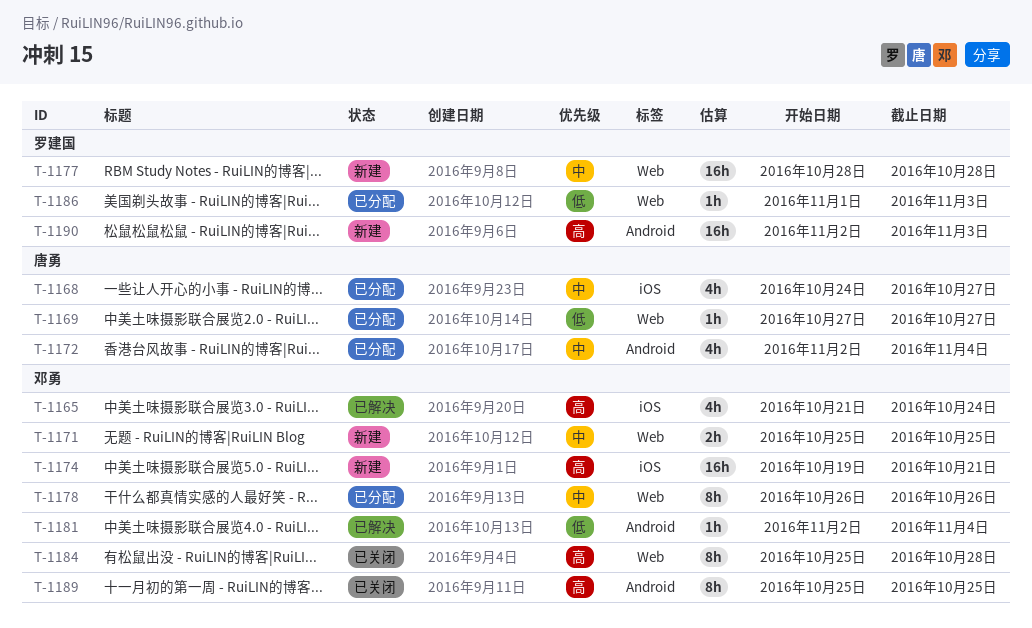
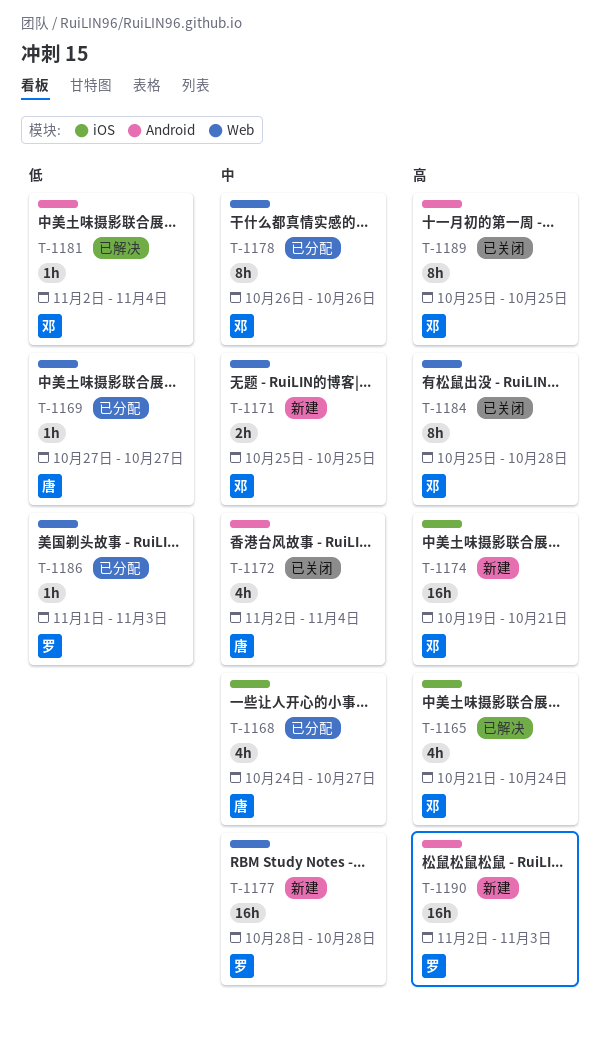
T-1172, status: 已分配 -> 已关闭

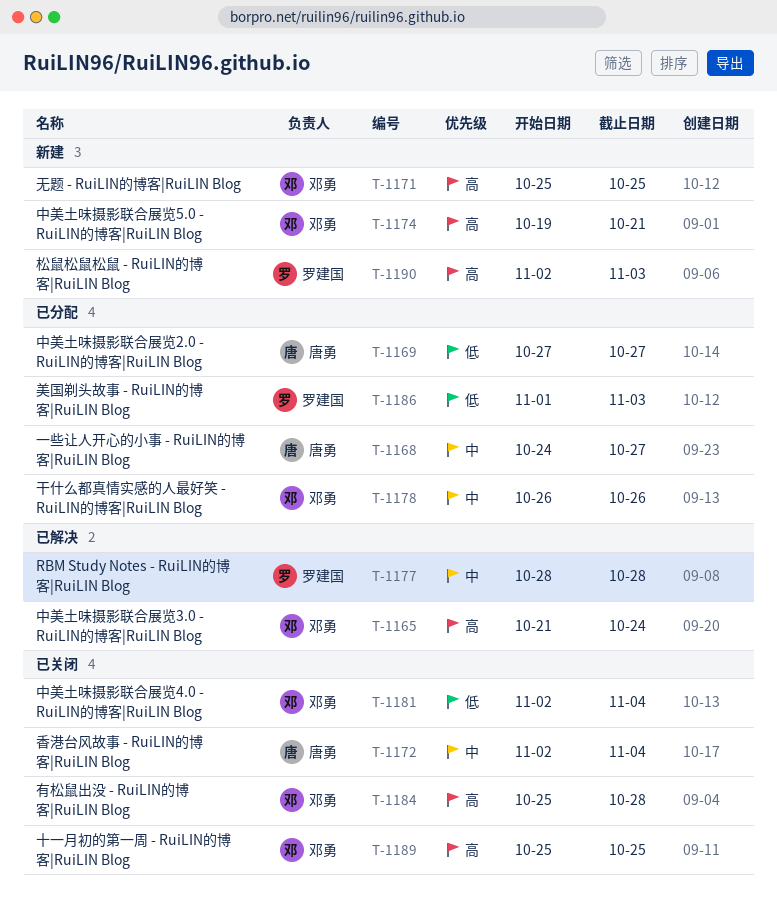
T-1171, priority: 中 -> 高
T-1177, status: 新建 -> 已解决
T-1181, status: 已解决 -> 已关闭

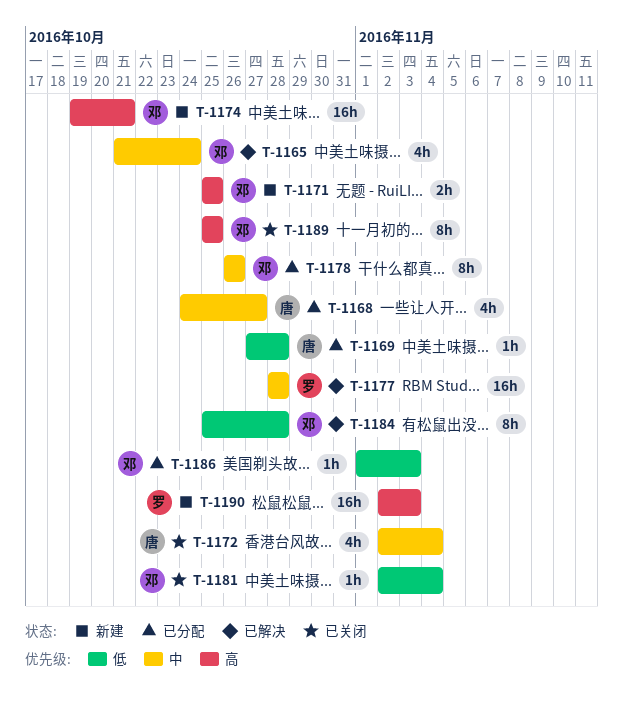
T-1165, priority: 高 -> 中
T-1169, due: Oct 27 -> Oct 28
T-1184, status: 已关闭 -> 已解决
T-1184, priority: 高 -> 低
T-1186, owner: 罗建国 -> 邓勇

